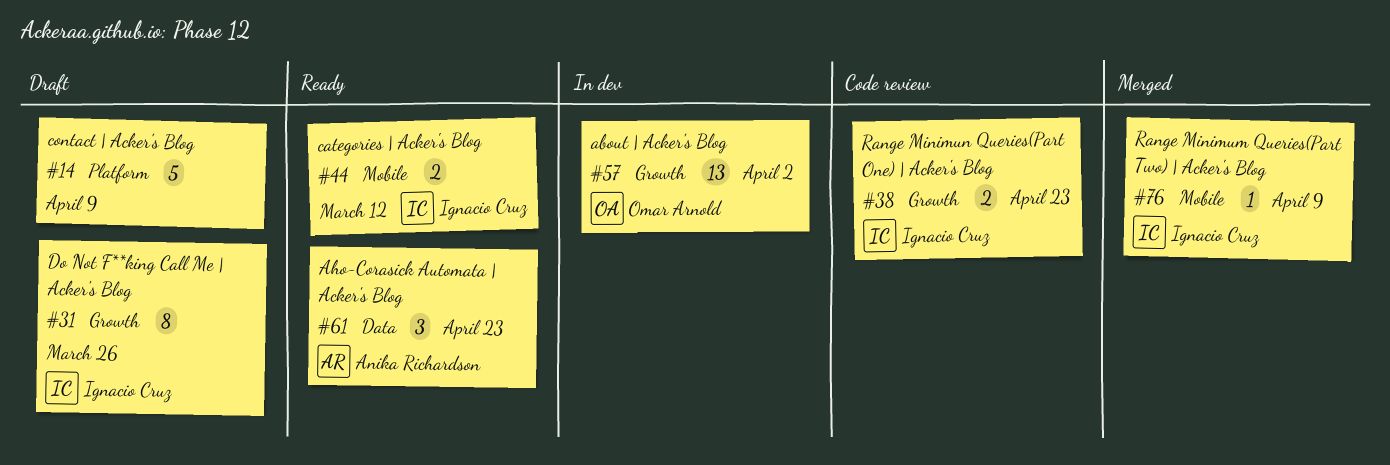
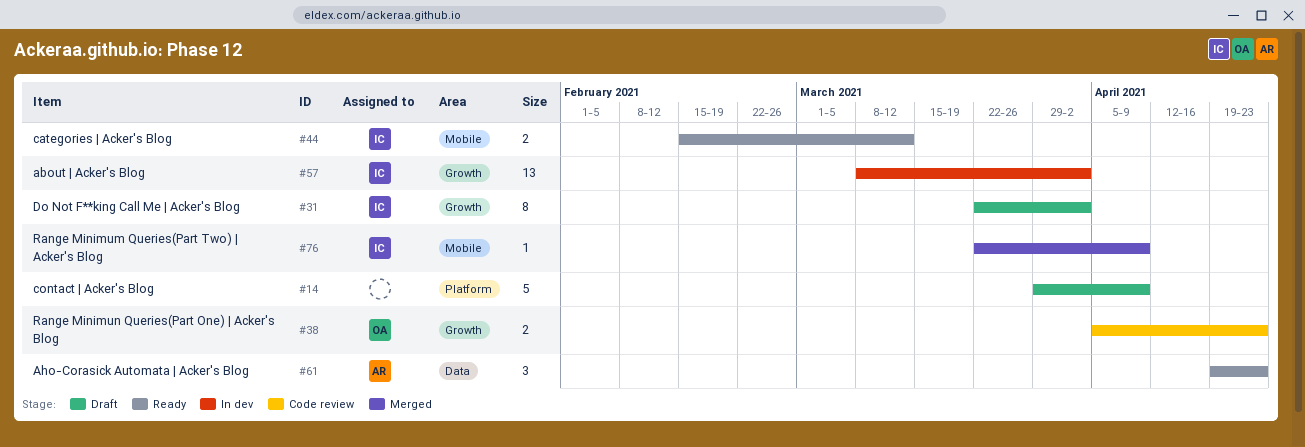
#31, due: Mar 26 -> Apr 2
#38, owner: Ignacio Cruz -> Omar Arnold
#57, owner: Omar Arnold -> Ignacio Cruz

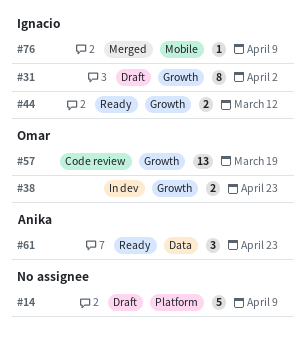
#38, status: Code review -> In dev
#44, label: Mobile -> Growth
#57, status: In dev -> Code review
#57, owner: Ignacio -> Omar
#57, due: Apr 2 -> Mar 19

